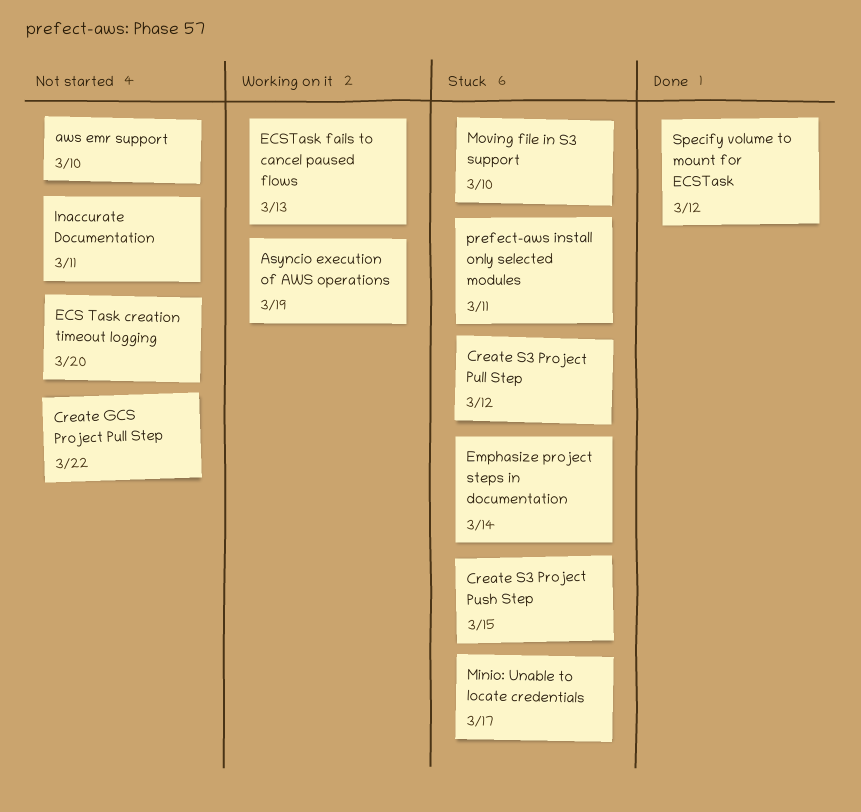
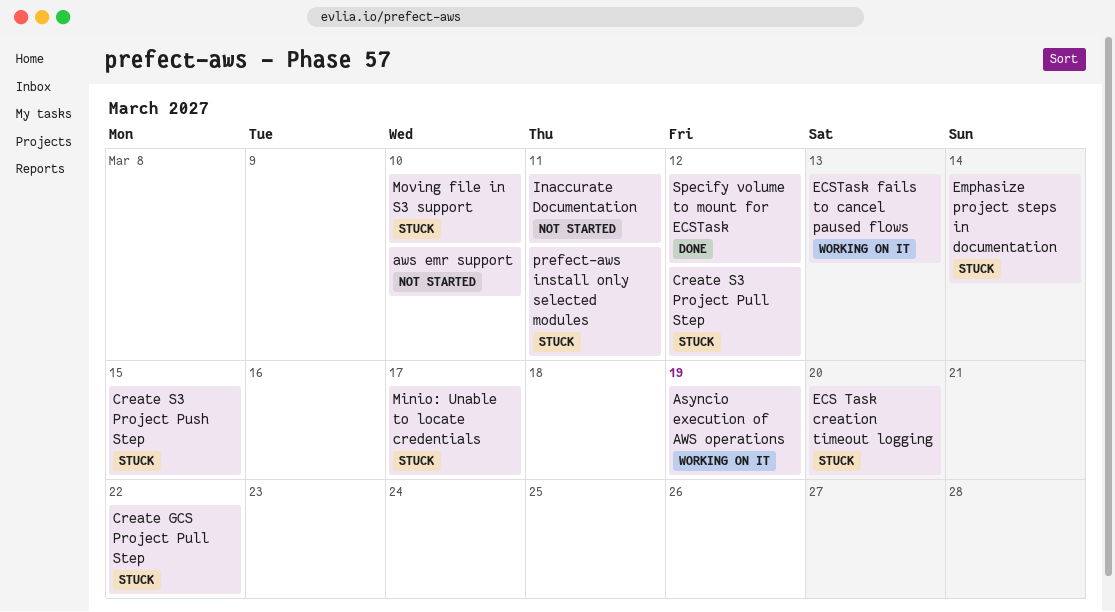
Create GCS Project Pull Step, status: Not started -> Stuck
ECS Task creation timeout logging, status: Not started -> Stuck

